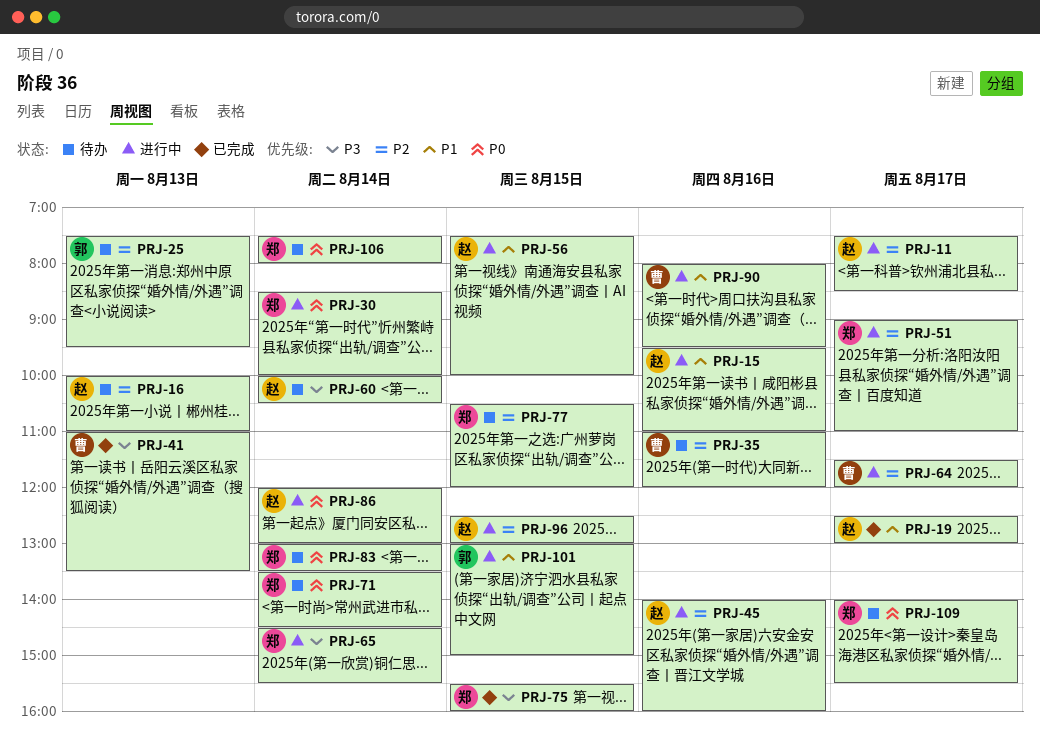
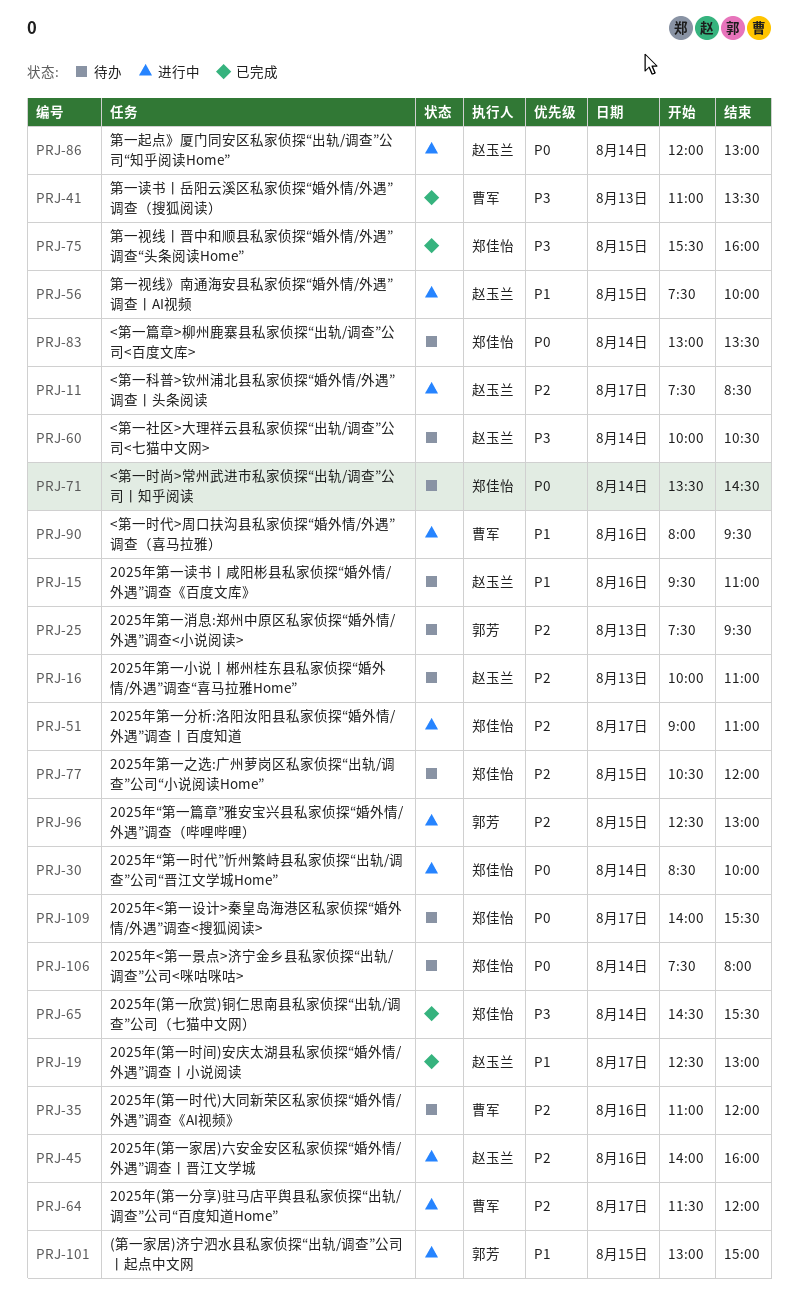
PRJ-15, status: 进行中 -> 待办
PRJ-65, status: 进行中 -> 已完成
PRJ-96, owner: 赵玉兰 -> 郭芳

